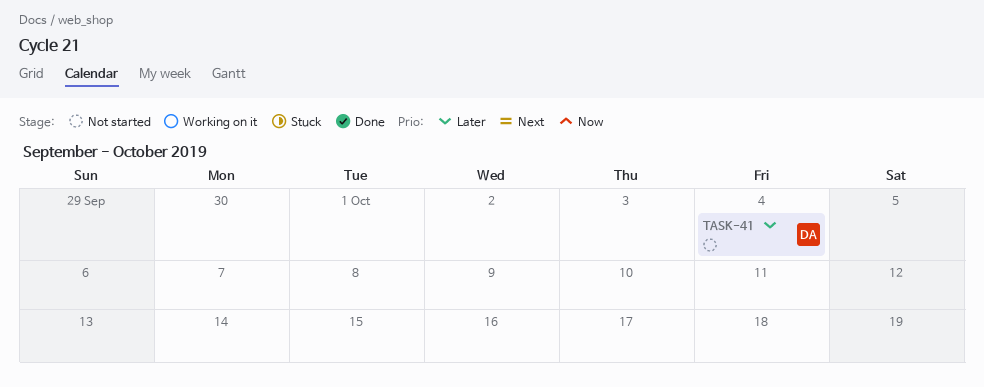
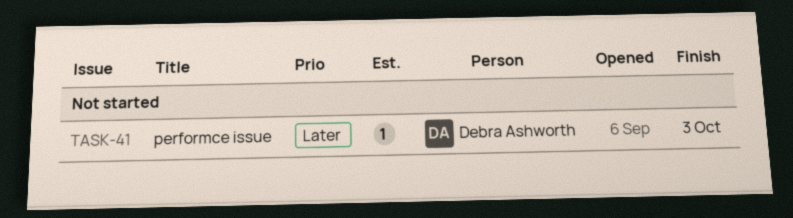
TASK-41, due: Oct 4 -> Oct 3

